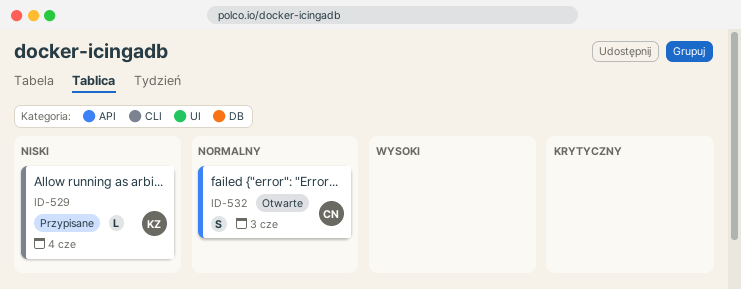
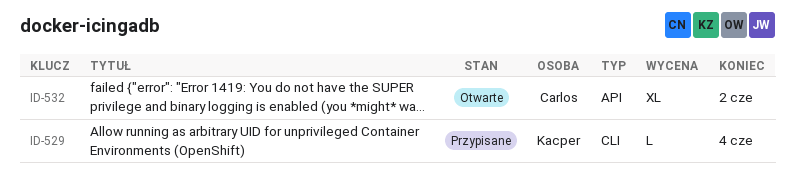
ID-532, estimate: S -> XL
ID-532, due: Jun 3 -> Jun 2

